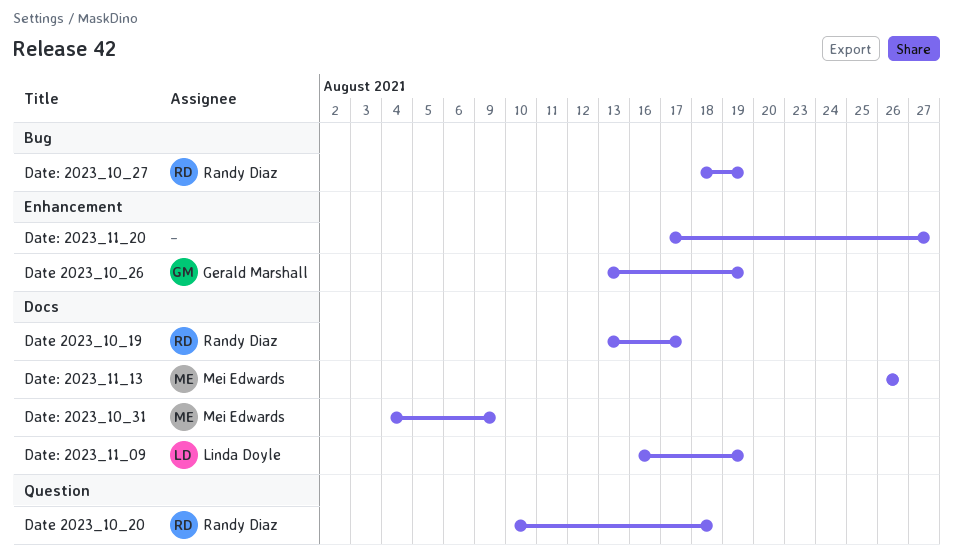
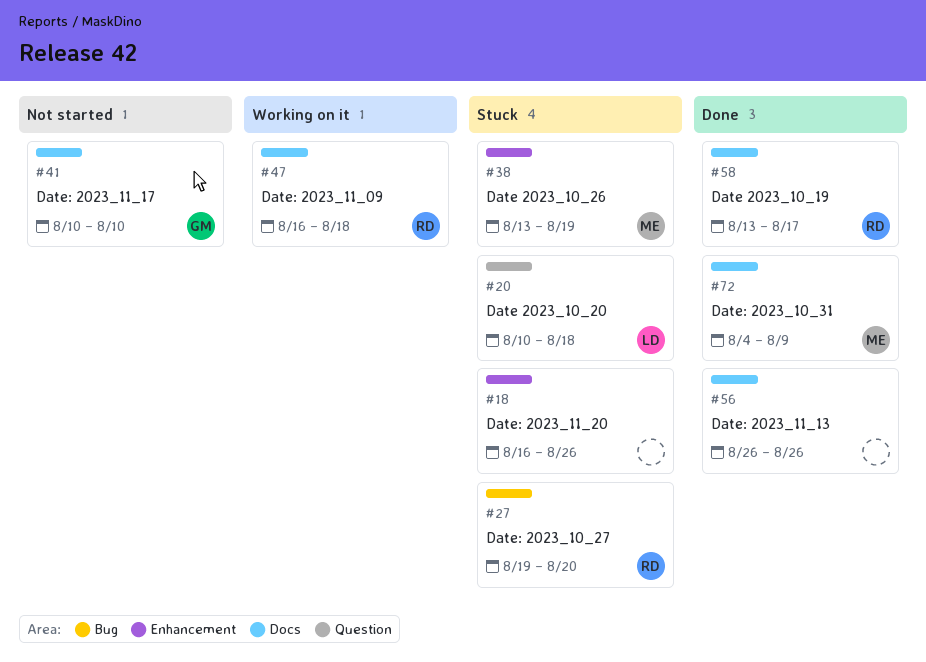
Date 2023_10_20, owner: Randy Diaz -> Linda Doyle
Date 2023_10_26, owner: Gerald Marshall -> Mei Edwards
Date: 2023_10_27, start: Aug 18 -> Aug 19
Date: 2023_10_27, due: Aug 19 -> Aug 20
Date: 2023_11_09, owner: Linda Doyle -> Randy Diaz
Date: 2023_11_09, due: Aug 19 -> Aug 18
Date: 2023_11_13, owner: Mei Edwards -> none
Date: 2023_11_17: none -> present
Date: 2023_11_20, start: Aug 17 -> Aug 16
Date: 2023_11_20, due: Aug 27 -> Aug 26

